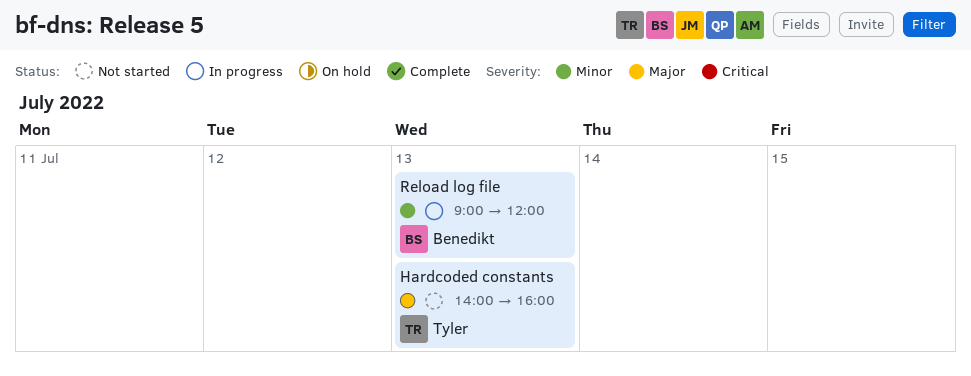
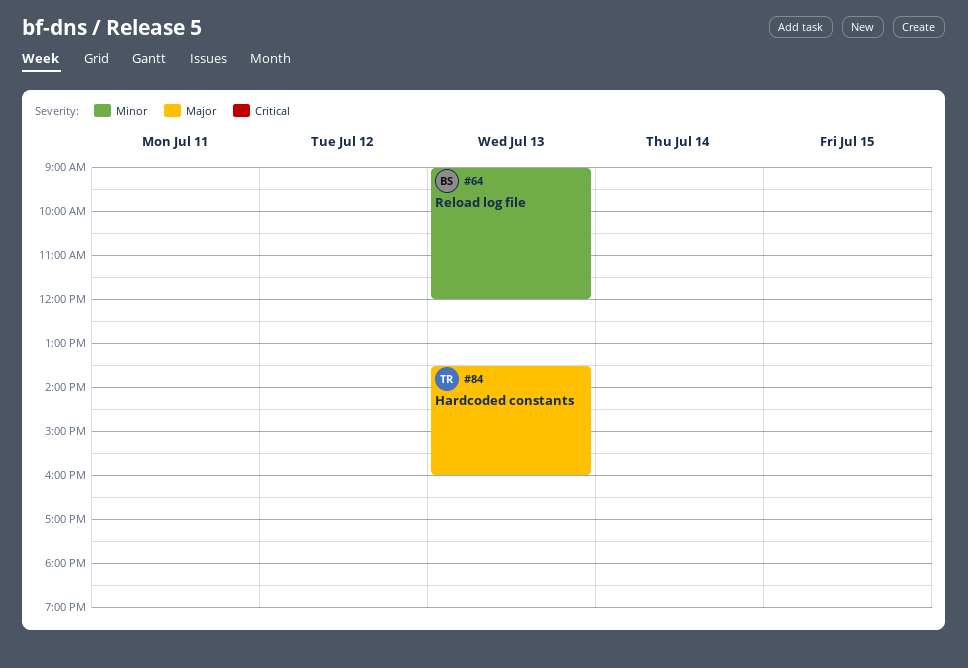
Hardcoded constants, begins: 14:00 -> 13:30

